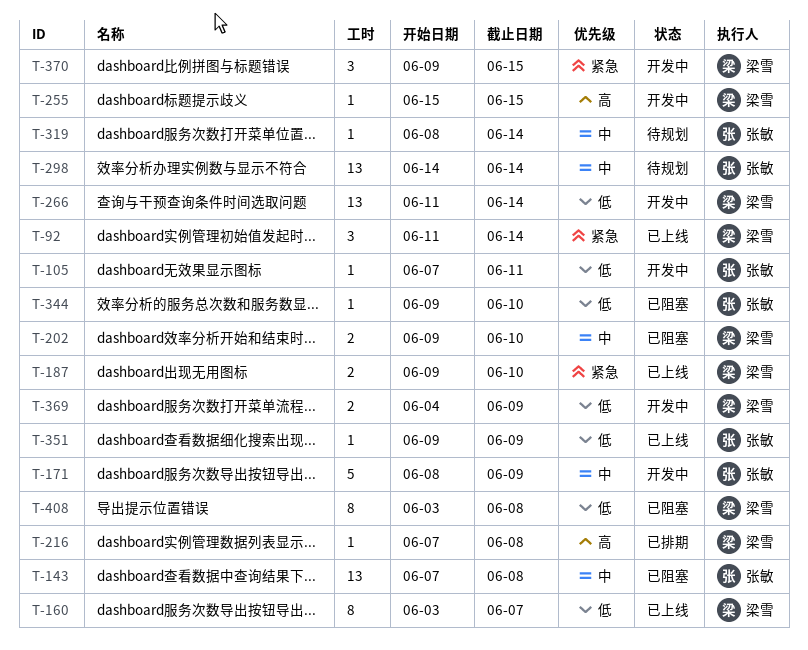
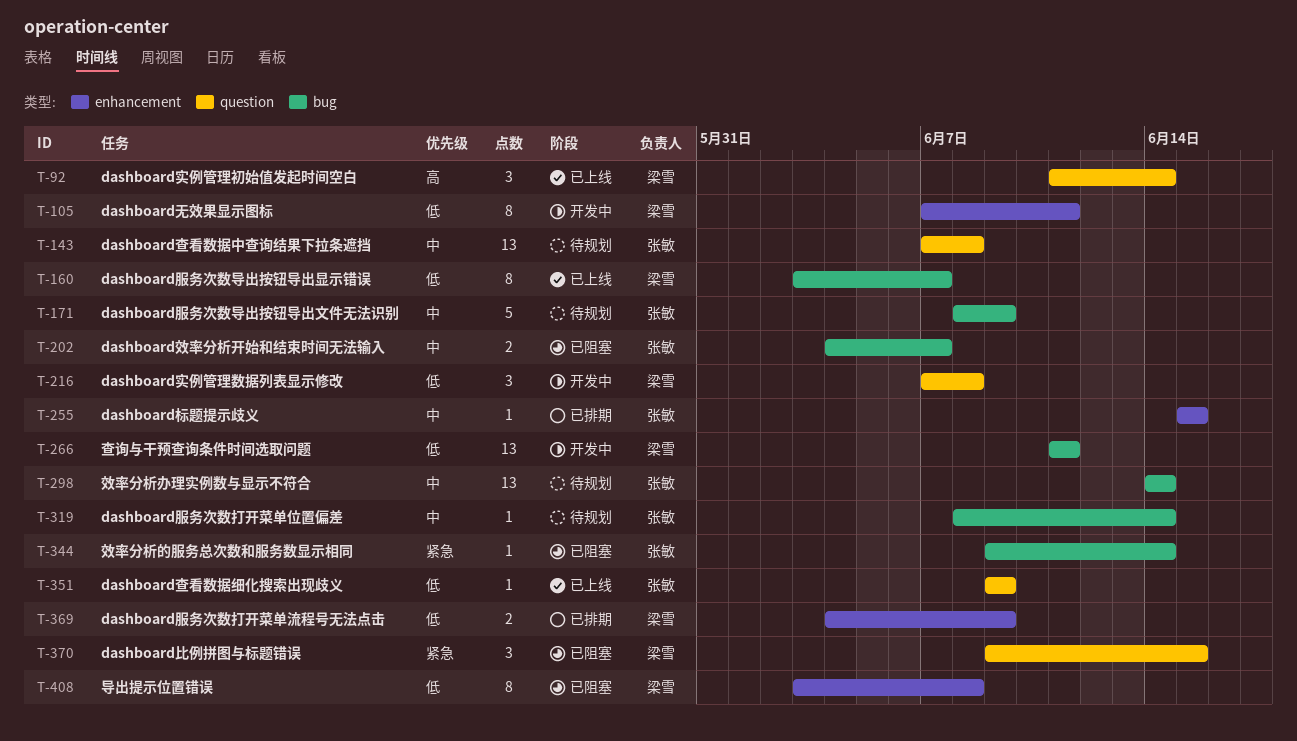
T-92, priority: 紧急 -> 高
T-105, owner: 张敏 -> 梁雪
T-105, estimate: 1 -> 8
T-143, status: 已阻塞 -> 待规划
T-171, status: 开发中 -> 待规划
T-187: present -> none
T-202, owner: 梁雪 -> 张敏
T-202, start: Jun 9 -> Jun 4
T-202, due: Jun 10 -> Jun 7
T-216, status: 已排期 -> 开发中
T-216, priority: 高 -> 低
T-216, estimate: 1 -> 3
T-255, status: 开发中 -> 已排期
T-255, owner: 梁雪 -> 张敏
T-255, priority: 高 -> 中
T-266, due: Jun 14 -> Jun 11
T-344, priority: 低 -> 紧急
T-344, due: Jun 10 -> Jun 14
T-369, status: 开发中 -> 已排期
T-370, status: 开发中 -> 已阻塞

